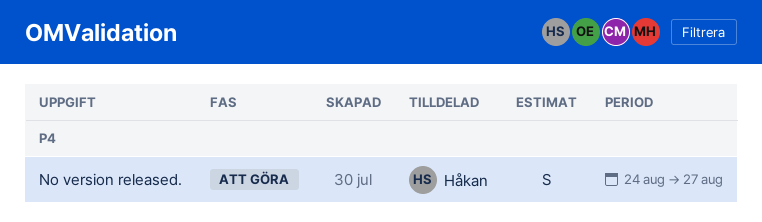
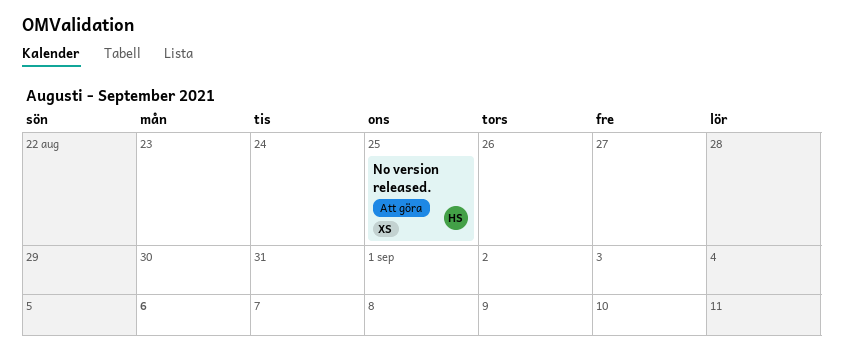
No version released., estimate: S -> XS
No version released., due: Aug 27 -> Aug 25

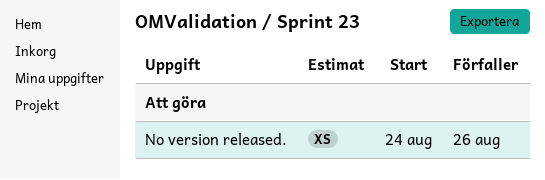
No version released., due: Aug 25 -> Aug 26

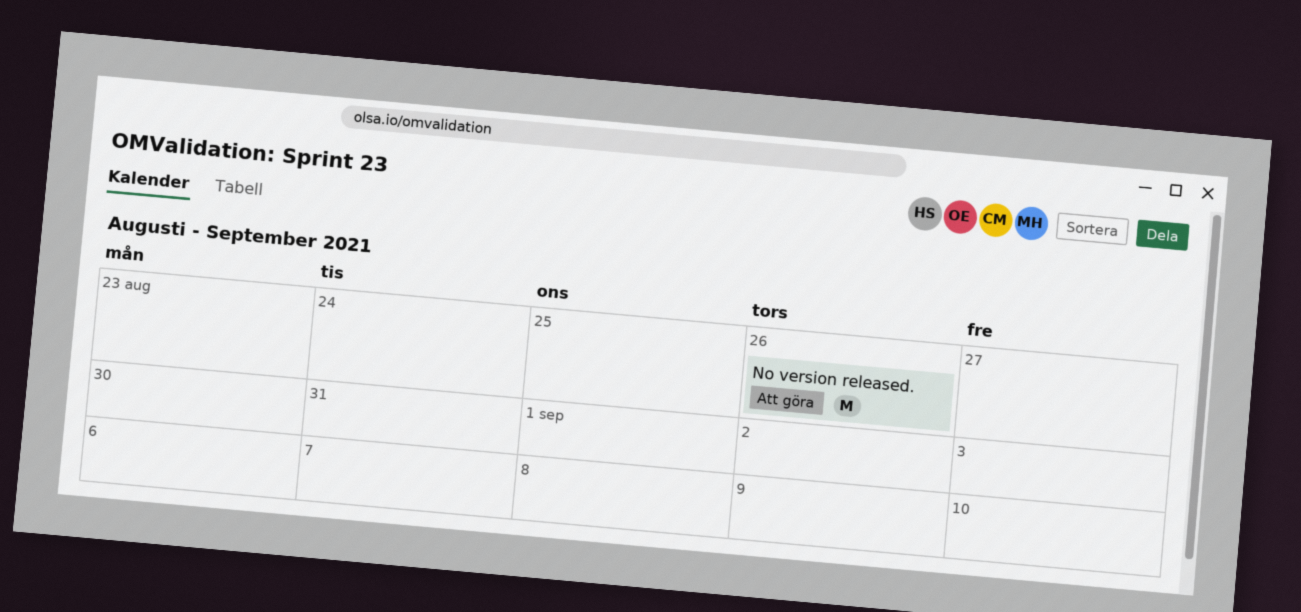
No version released., estimate: XS -> M

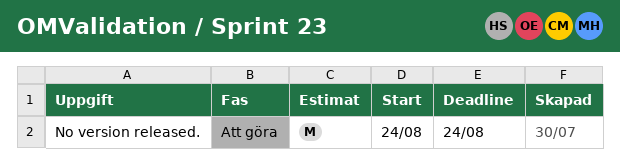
No version released., due: Aug 26 -> Aug 24

